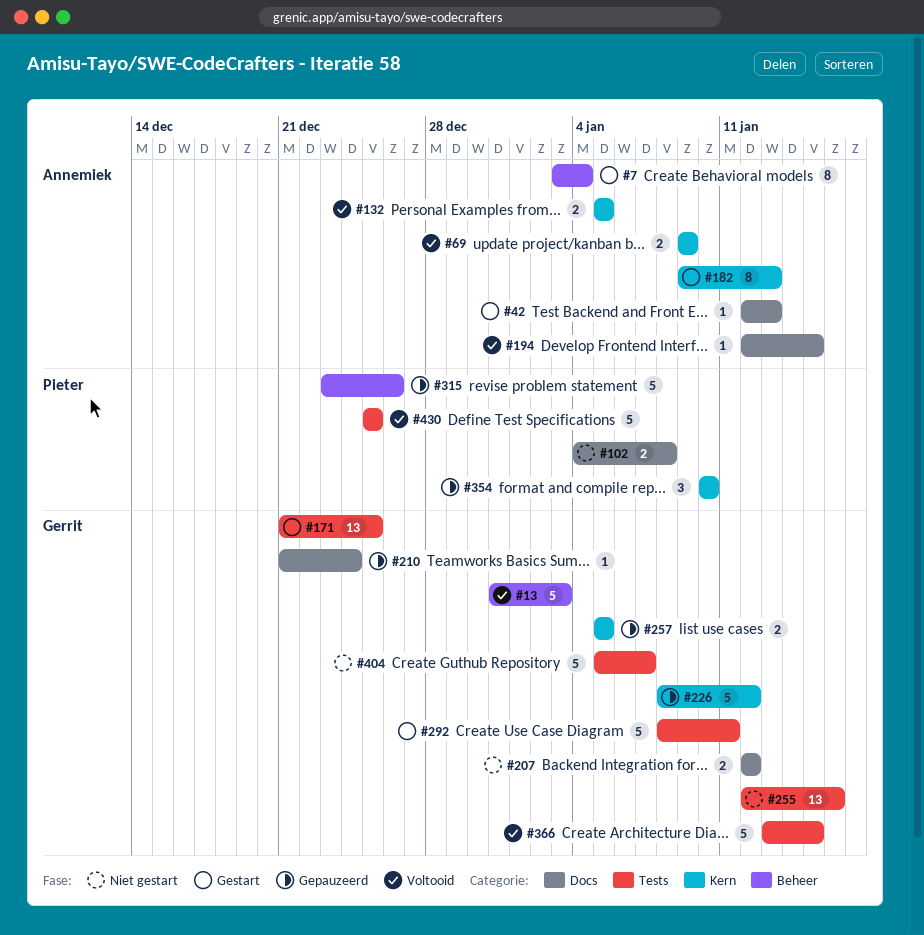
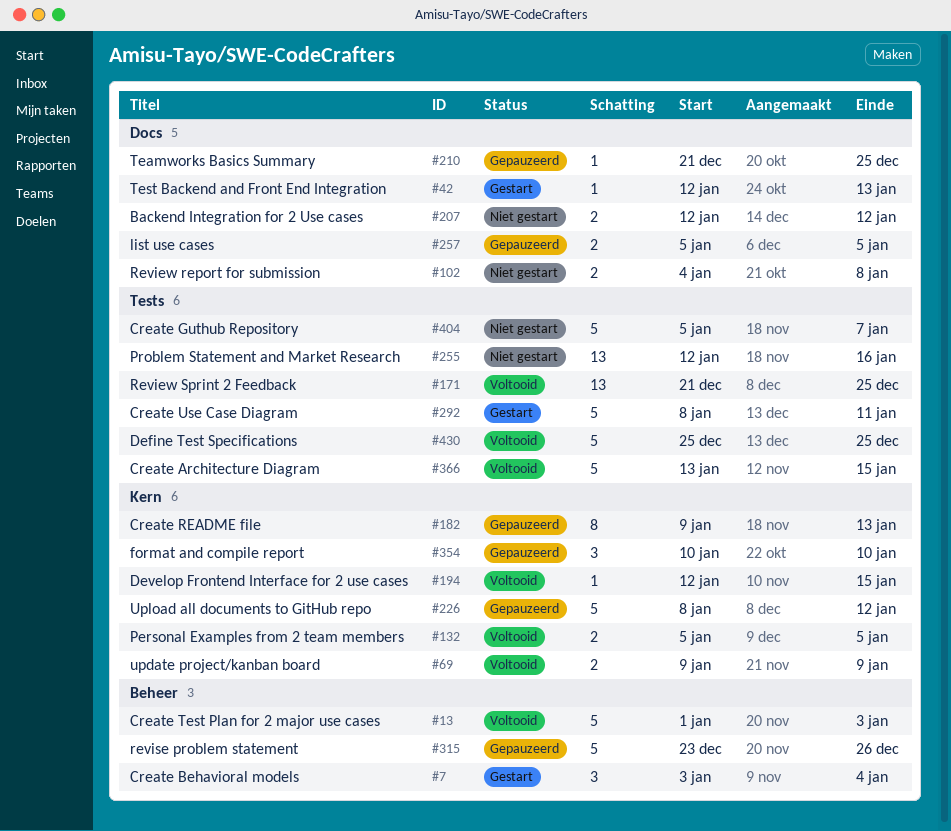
#7, estimate: 8 -> 3
#13, start: Dec 31 -> Jan 1
#171, status: Gestart -> Voltooid
#182, status: Gestart -> Gepauzeerd
#194, label: Docs -> Kern
#210, due: Dec 24 -> Dec 25
#257, label: Kern -> Docs

